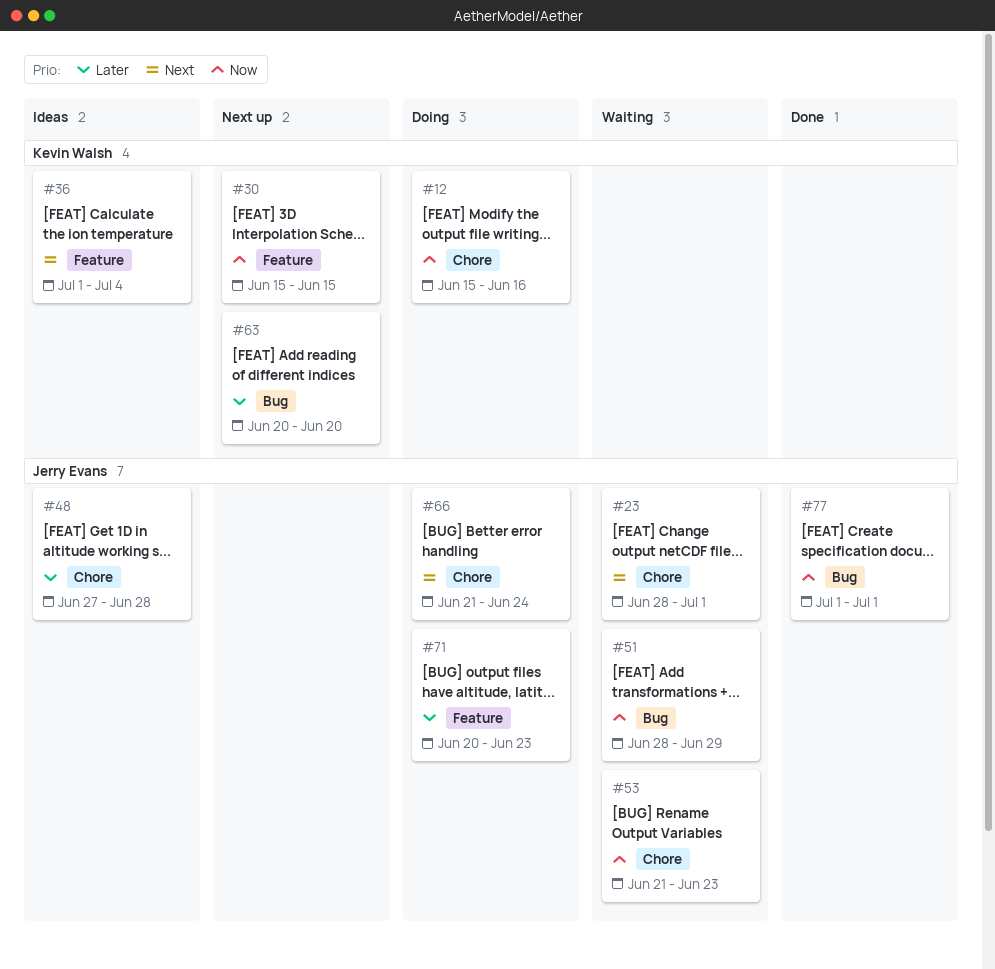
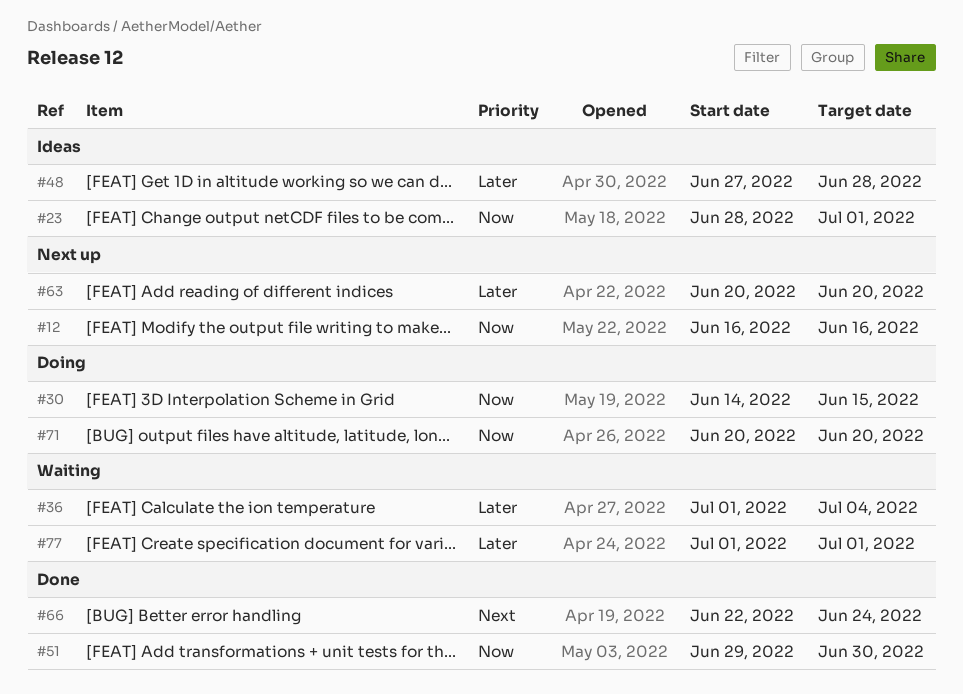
#12, status: Doing -> Next up
#12, start: Jun 15 -> Jun 16
#23, status: Waiting -> Ideas
#23, priority: Next -> Now
#30, status: Next up -> Doing
#30, start: Jun 15 -> Jun 14
#36, status: Ideas -> Waiting
#36, priority: Next -> Later
#51, status: Waiting -> Done
#51, start: Jun 28 -> Jun 29
#51, due: Jun 29 -> Jun 30
#53: present -> none
#66, status: Doing -> Done
#66, start: Jun 21 -> Jun 22
#71, priority: Later -> Now
#71, due: Jun 23 -> Jun 20
#77, status: Done -> Waiting
#77, priority: Now -> Later

